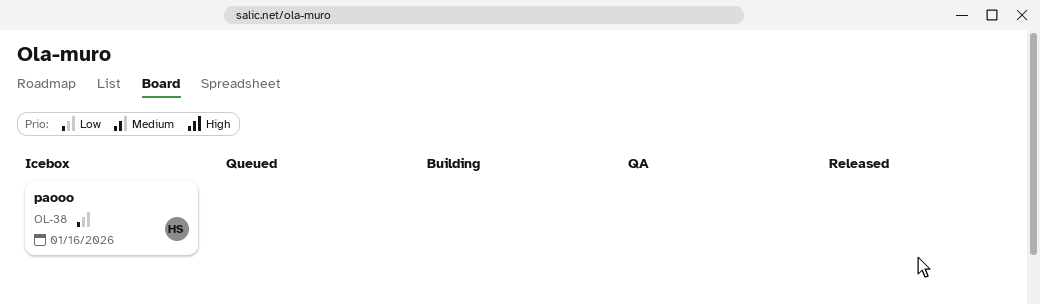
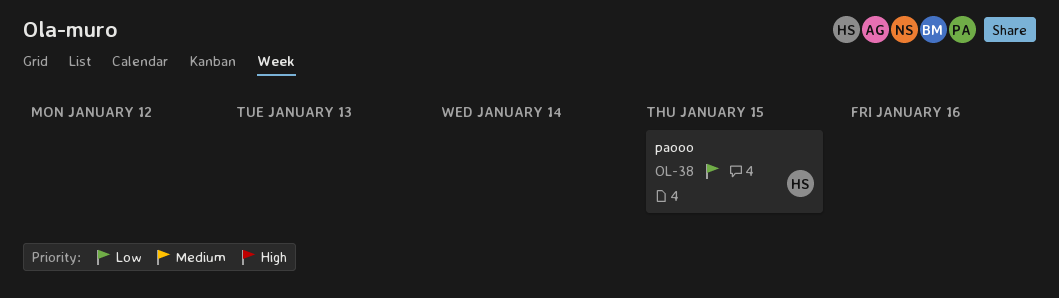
OL-38, due: Jan 16 -> Jan 15

